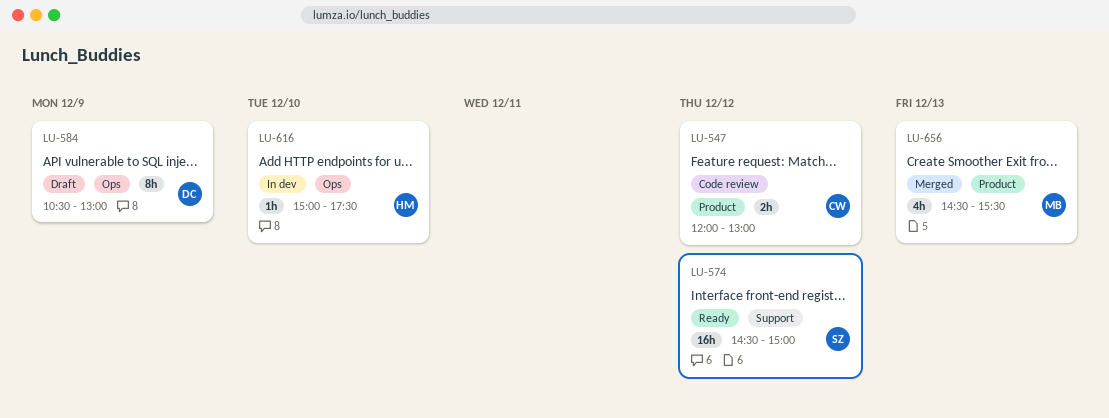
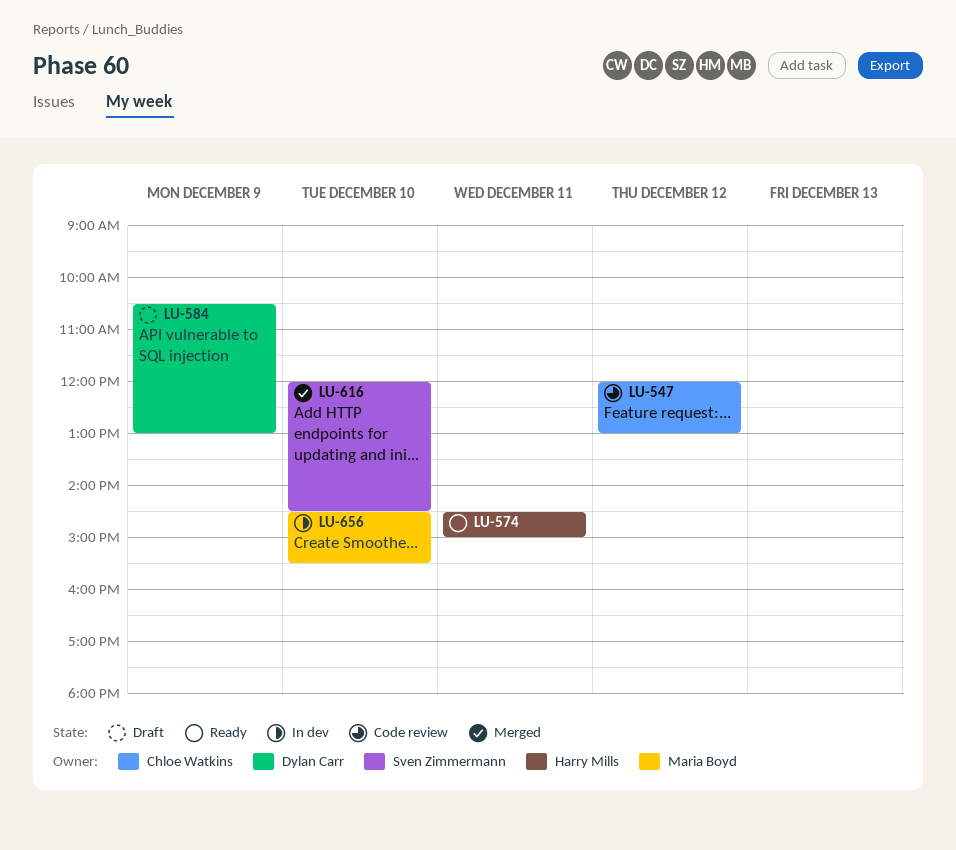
LU-574, owner: Sven Zimmermann -> Harry Mills
LU-574, day: Dec 12 -> Dec 11
LU-616, status: In dev -> Merged
LU-616, owner: Harry Mills -> Sven Zimmermann
LU-616, begins: 15:00 -> 12:00
LU-616, ends: 17:30 -> 14:30
LU-656, status: Merged -> In dev
LU-656, day: Dec 13 -> Dec 10

